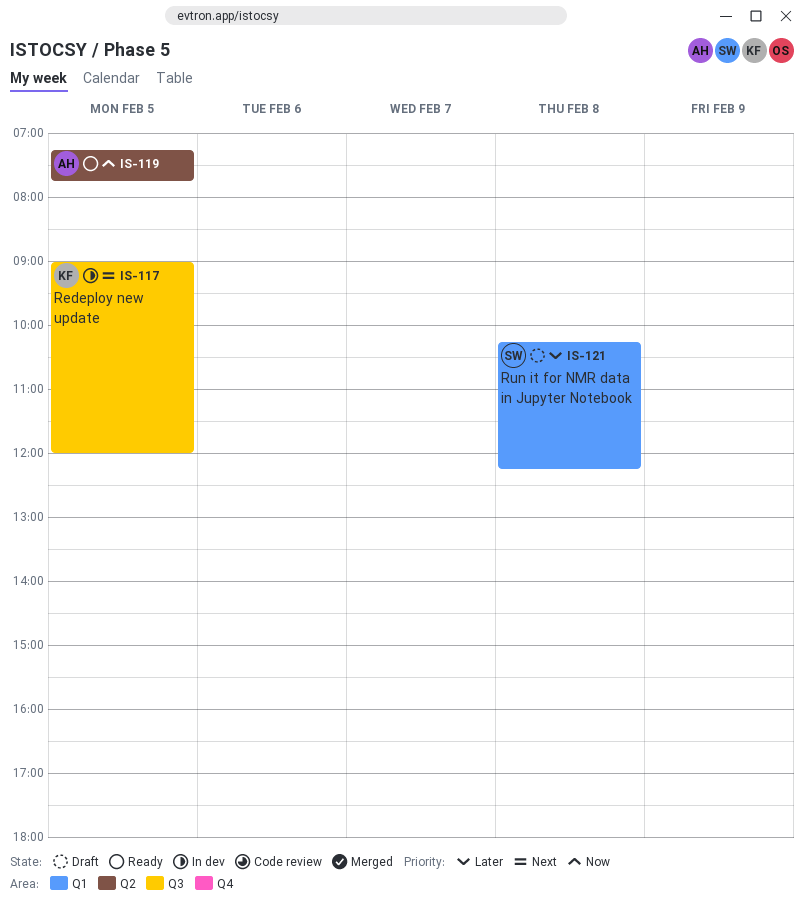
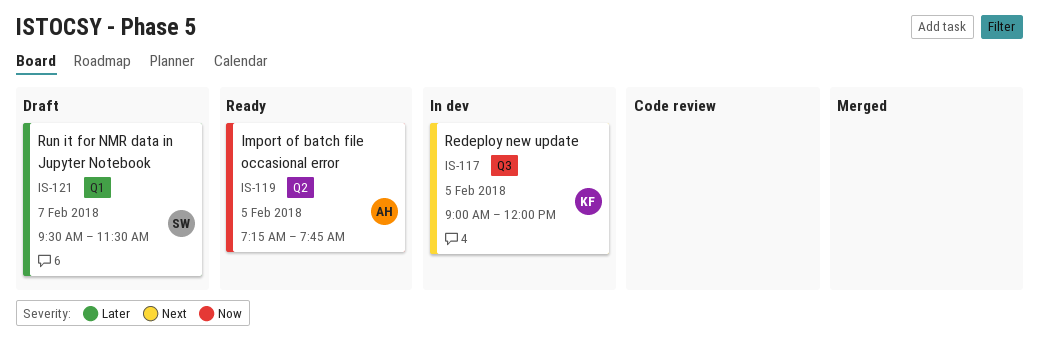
IS-121, day: Feb 8 -> Feb 7
IS-121, begins: 10:15 -> 09:30
IS-121, ends: 12:15 -> 11:30

